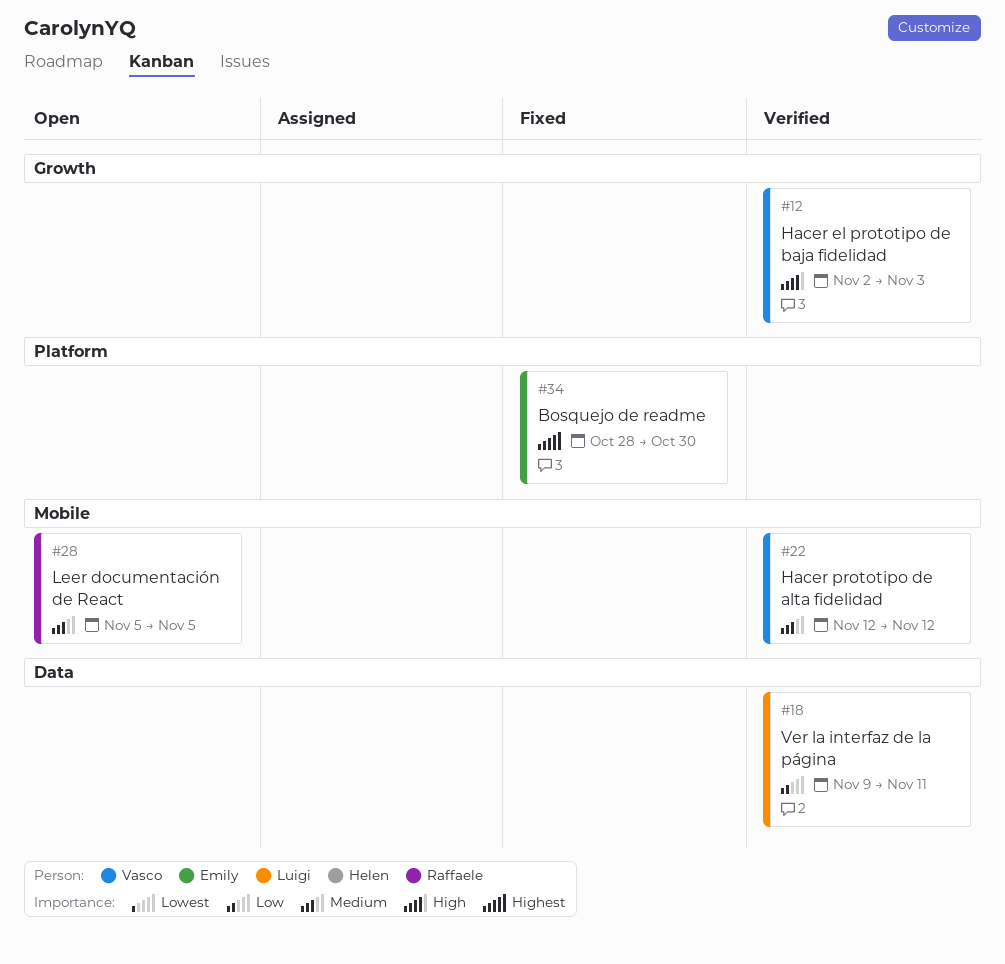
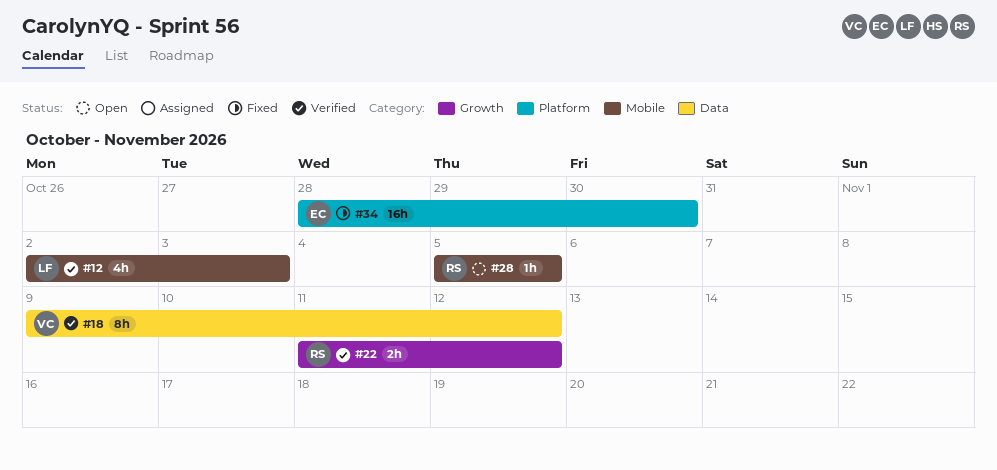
#12, owner: Vasco -> Luigi
#12, label: Growth -> Mobile
#18, owner: Luigi -> Vasco
#18, due: Nov 11 -> Nov 12
#22, owner: Vasco -> Raffaele
#22, label: Mobile -> Growth
#22, start: Nov 12 -> Nov 11

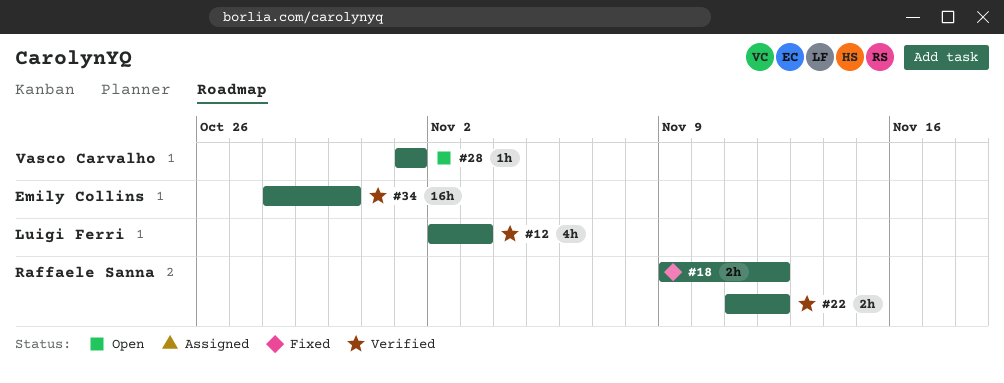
#18, status: Verified -> Fixed
#18, owner: Vasco Carvalho -> Raffaele Sanna
#18, estimate: 8h -> 2h
#28, owner: Raffaele Sanna -> Vasco Carvalho
#28, start: Nov 5 -> Nov 1
#28, due: Nov 5 -> Nov 1
#34, status: Fixed -> Verified

